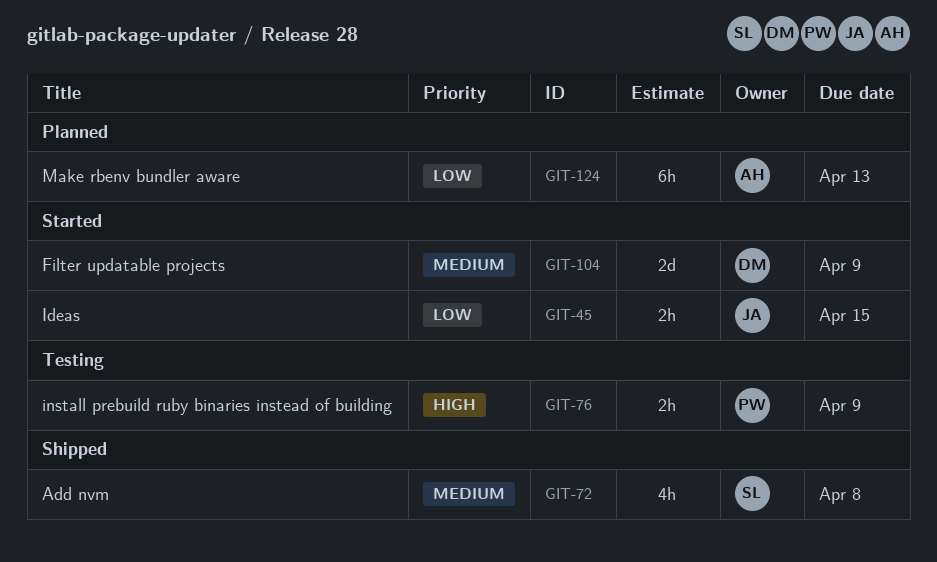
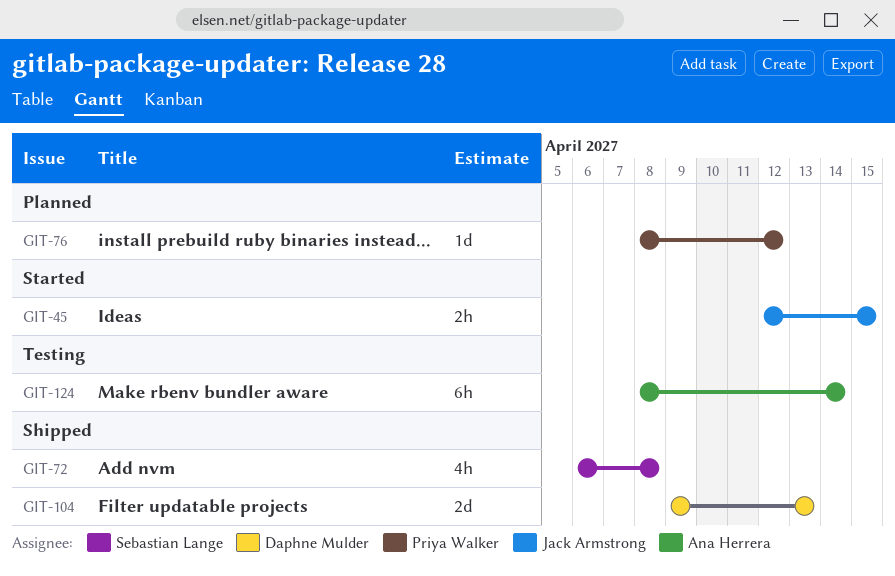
GIT-76, status: Testing -> Planned
GIT-76, estimate: 2h -> 1d
GIT-76, due: Apr 9 -> Apr 12
GIT-104, status: Started -> Shipped
GIT-104, due: Apr 9 -> Apr 13
GIT-124, status: Planned -> Testing
GIT-124, due: Apr 13 -> Apr 14

